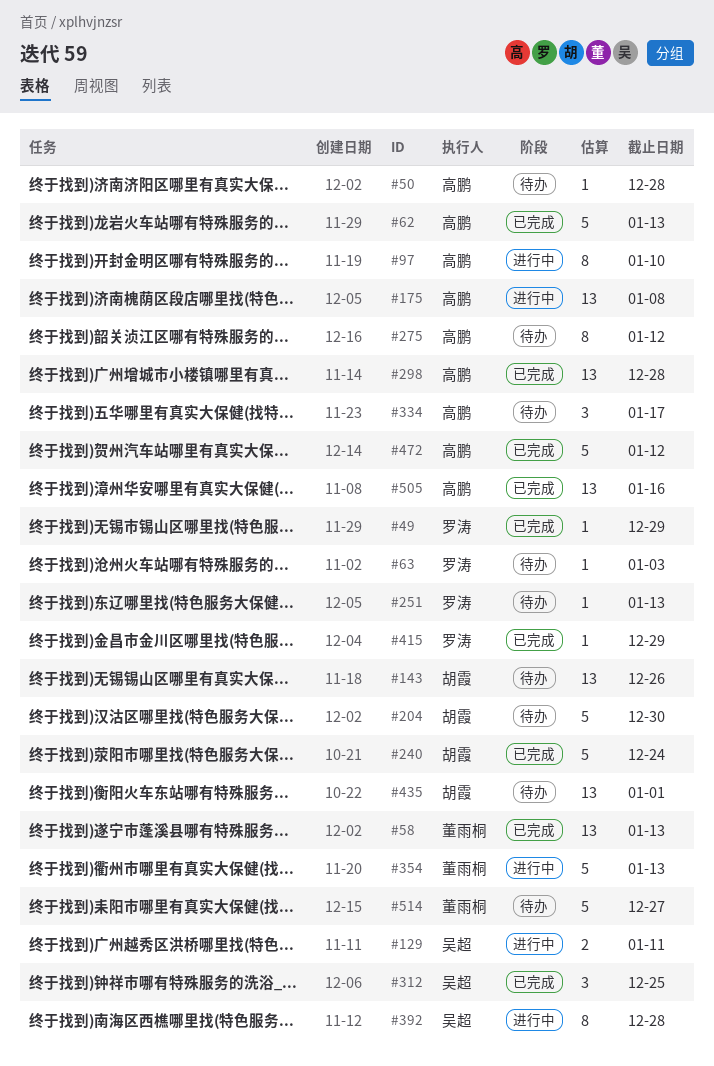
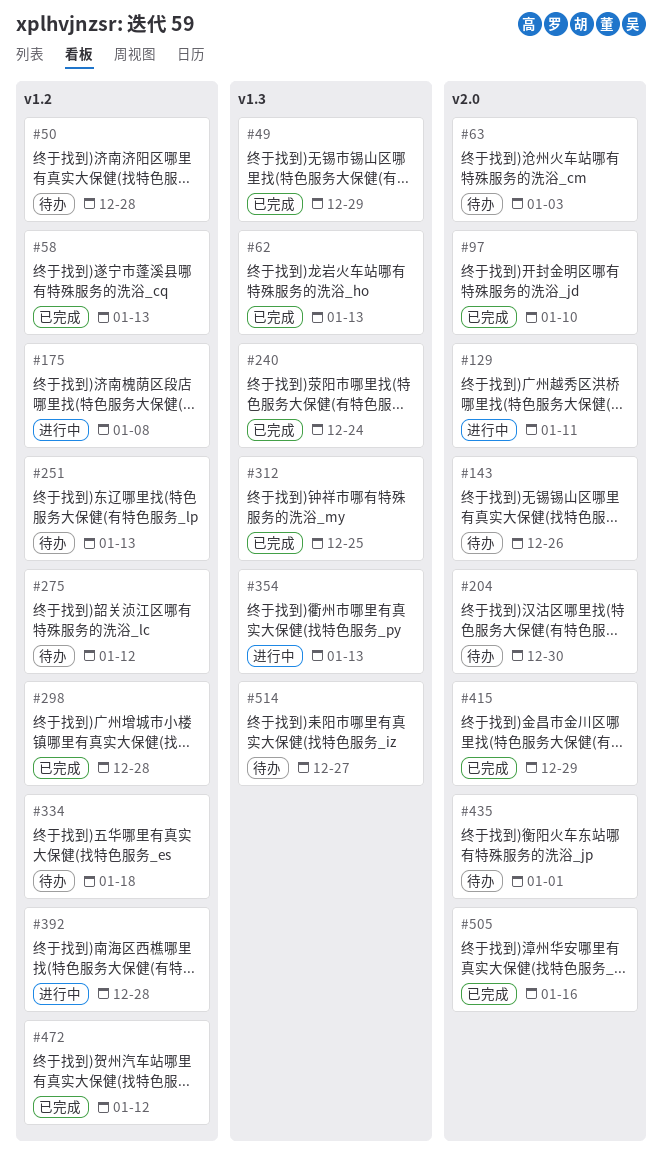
#97, status: 进行中 -> 已完成
#334, due: Jan 17 -> Jan 18

